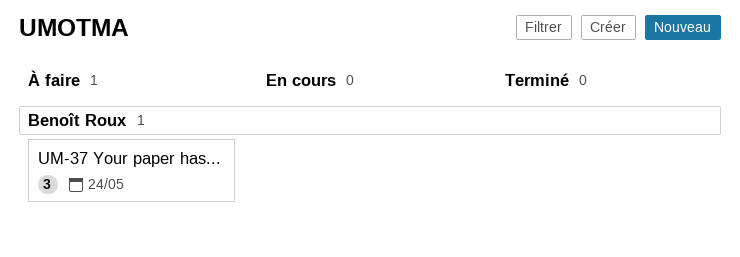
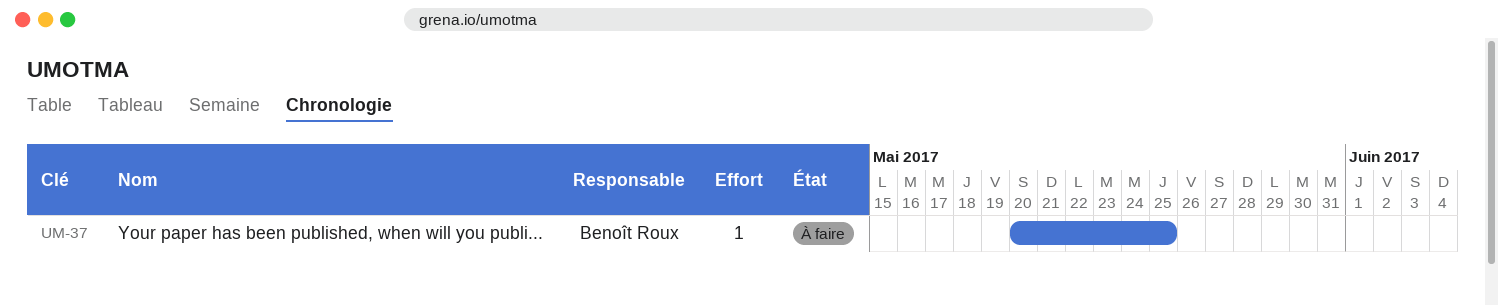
UM-37, estimate: 3 -> 1
UM-37, due: May 24 -> May 25

